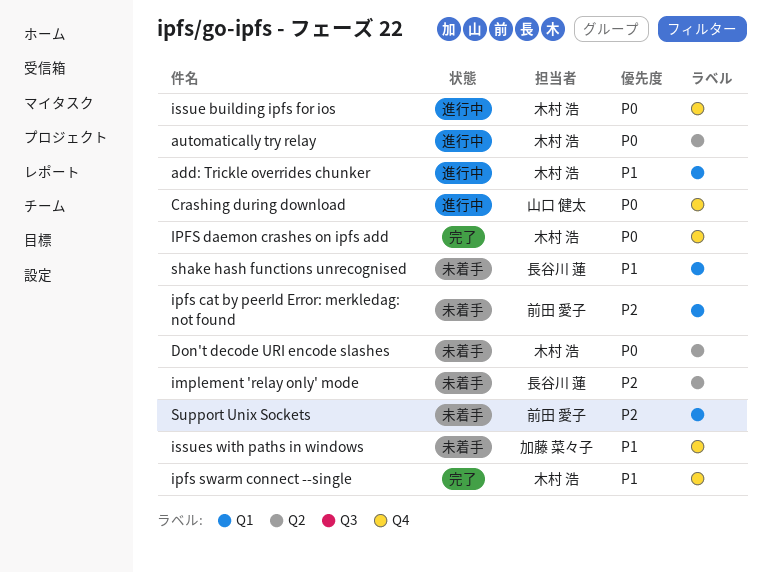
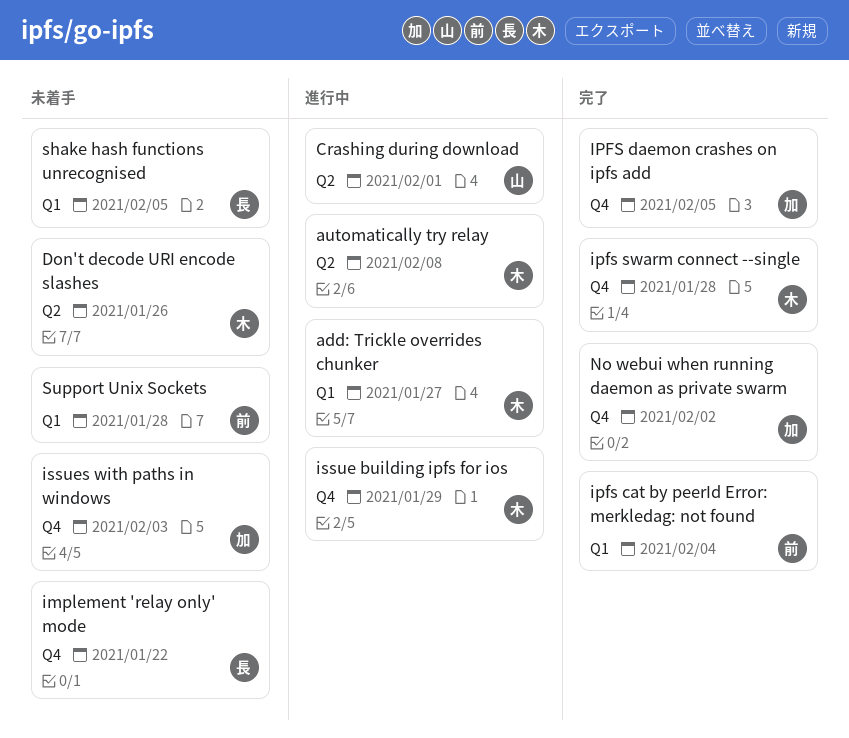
Crashing during download, label: Q4 -> Q2
implement 'relay only' mode, label: Q2 -> Q4
ipfs cat by peerId Error: merkledag: not found, status: 未着手 -> 完了
IPFS daemon crashes on ipfs add, owner: 木村 浩 -> 加藤 菜々子
No webui when running daemon as private swarm: none -> present

